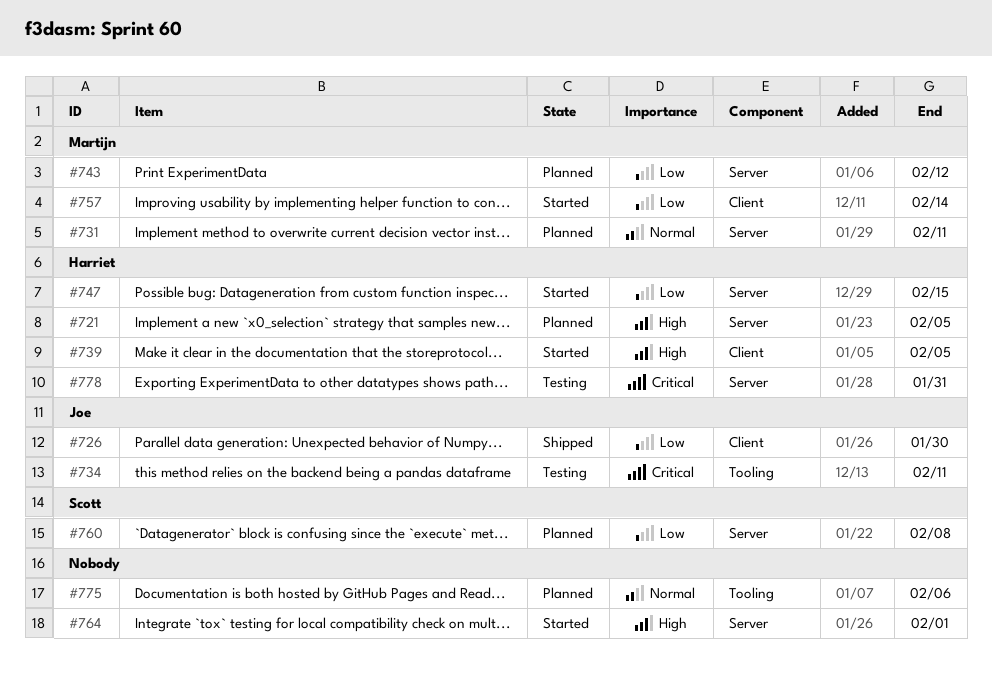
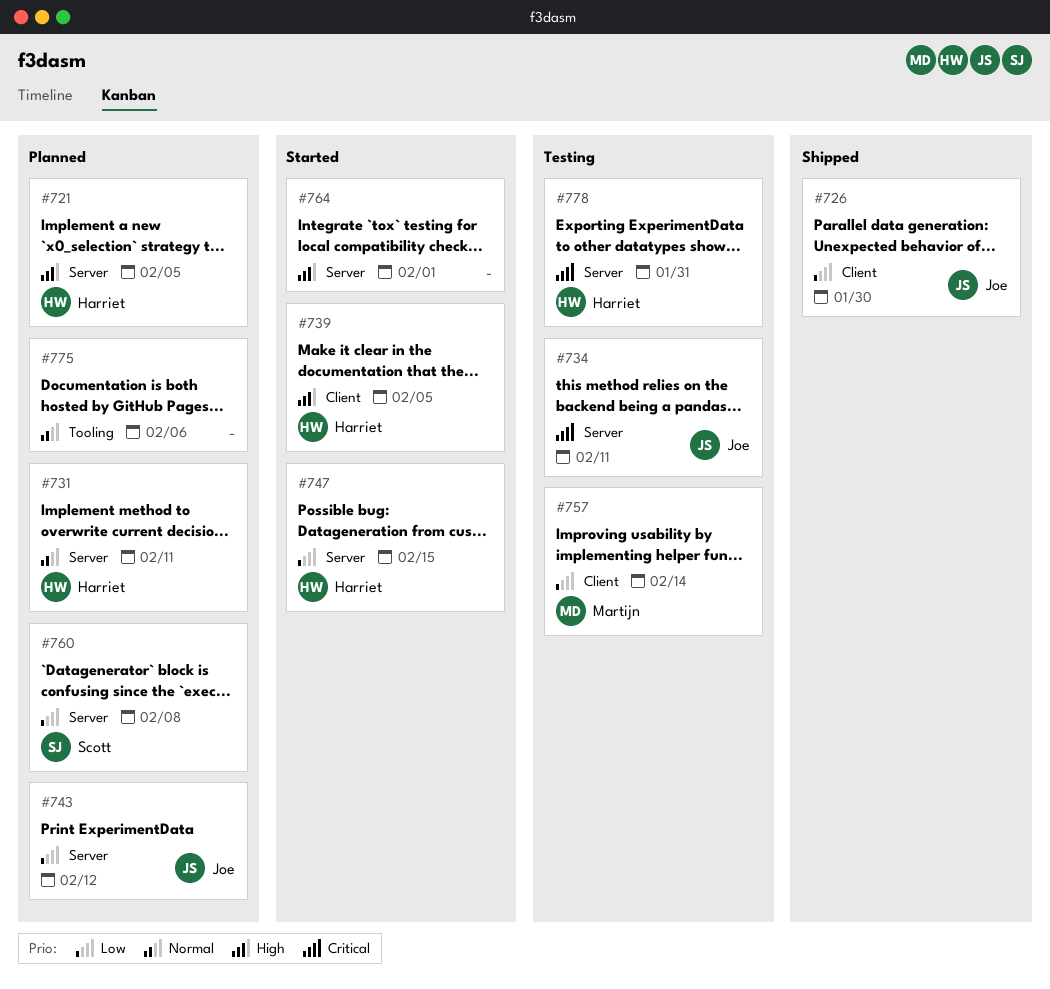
#731, owner: Martijn -> Harriet
#734, label: Tooling -> Server
#743, owner: Martijn -> Joe
#757, status: Started -> Testing

